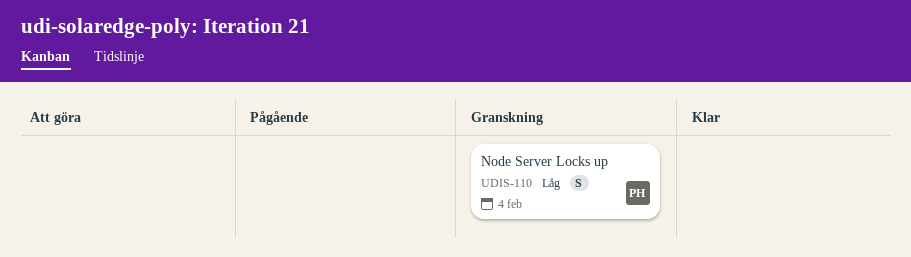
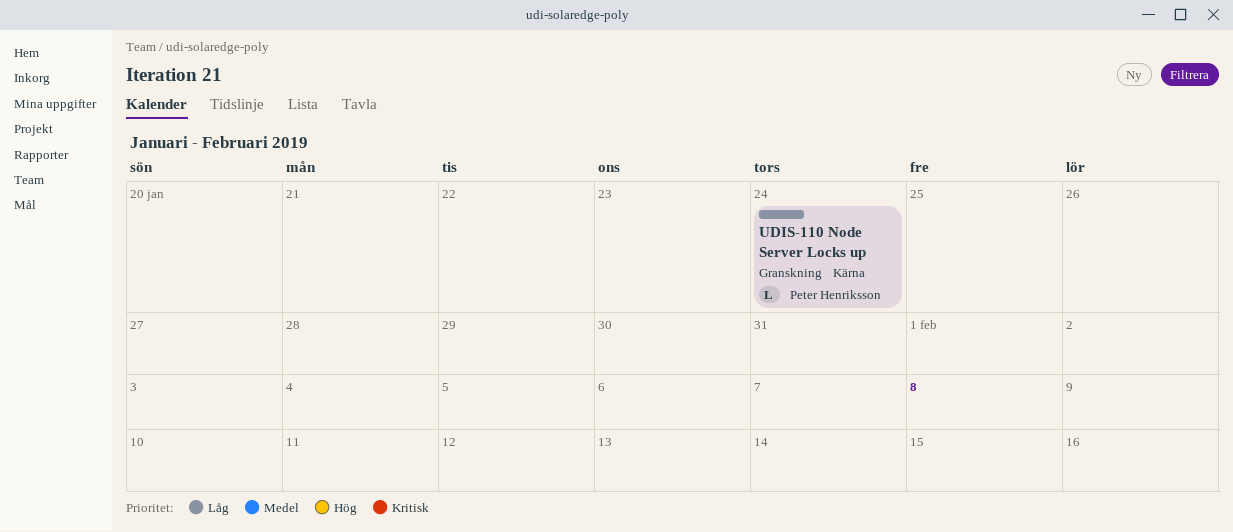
UDIS-110, estimate: S -> L
UDIS-110, due: Feb 4 -> Jan 24

